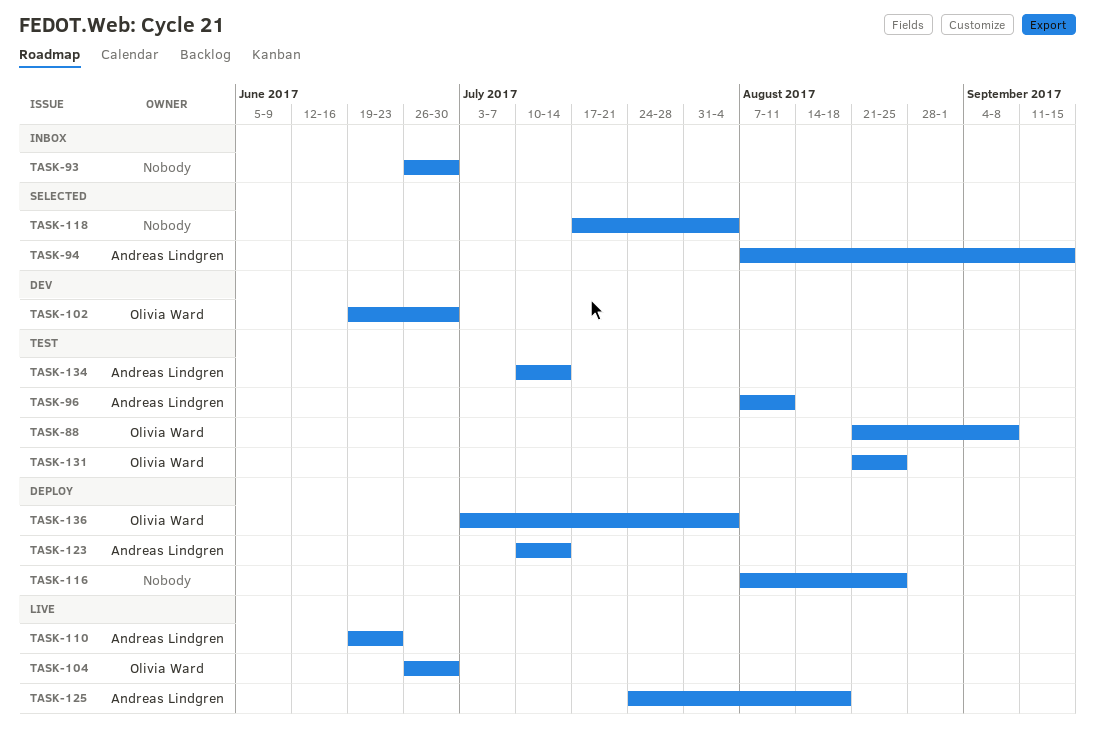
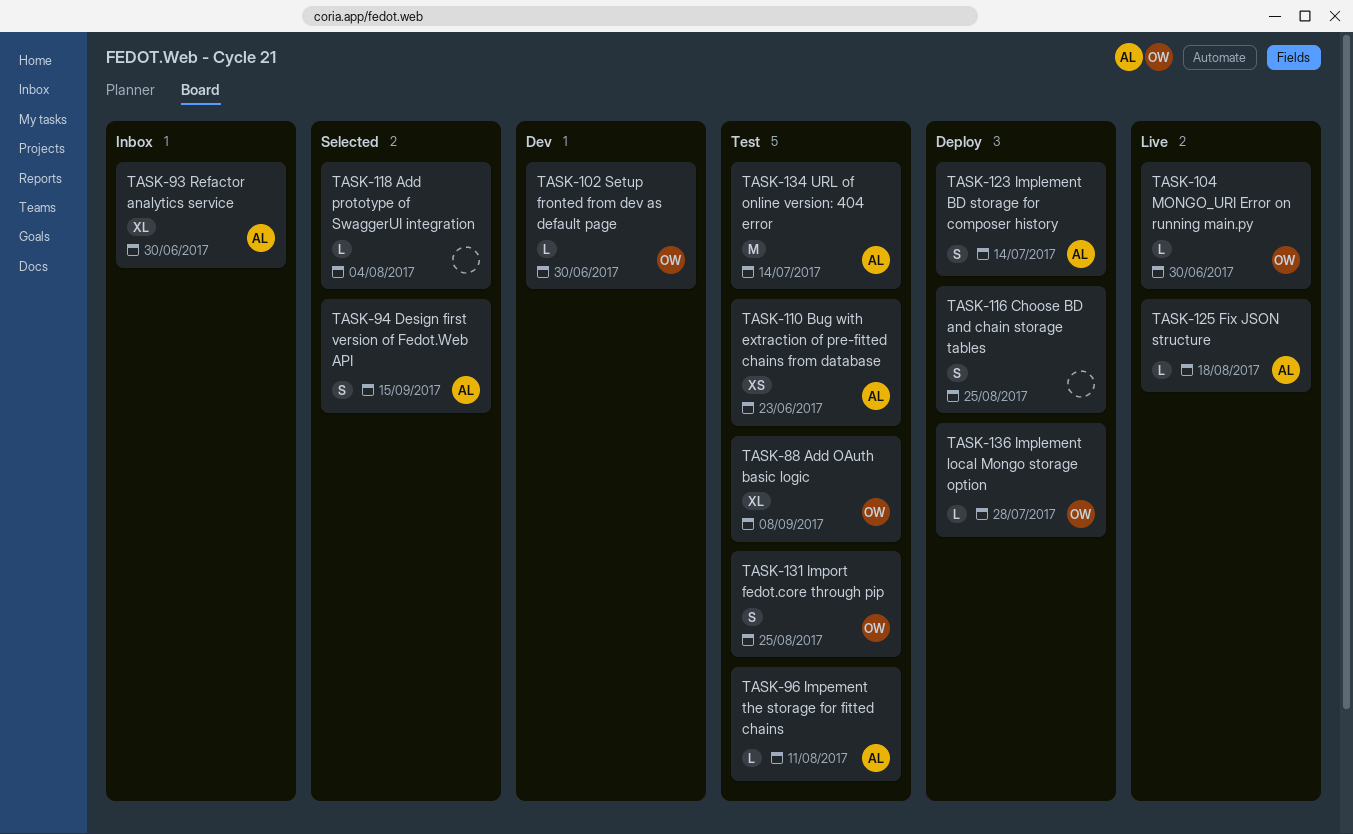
TASK-93, owner: none -> Andreas Lindgren
TASK-110, status: Live -> Test
TASK-136, due: Aug 4 -> Jul 28

